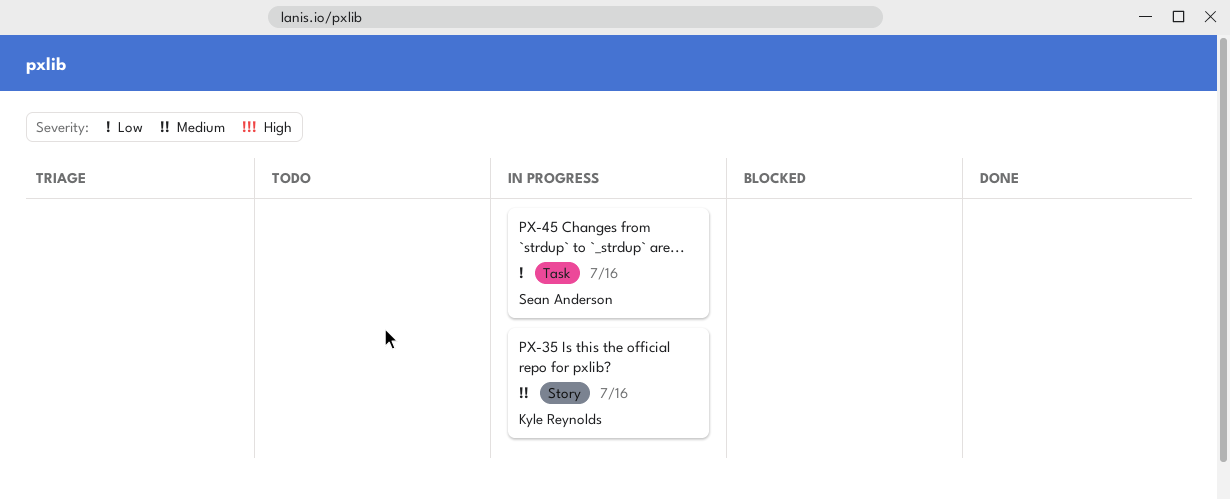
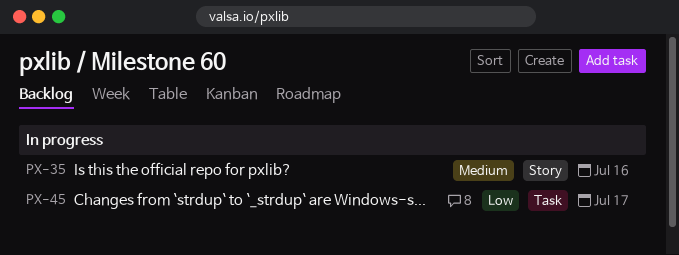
PX-45, due: Jul 16 -> Jul 17

